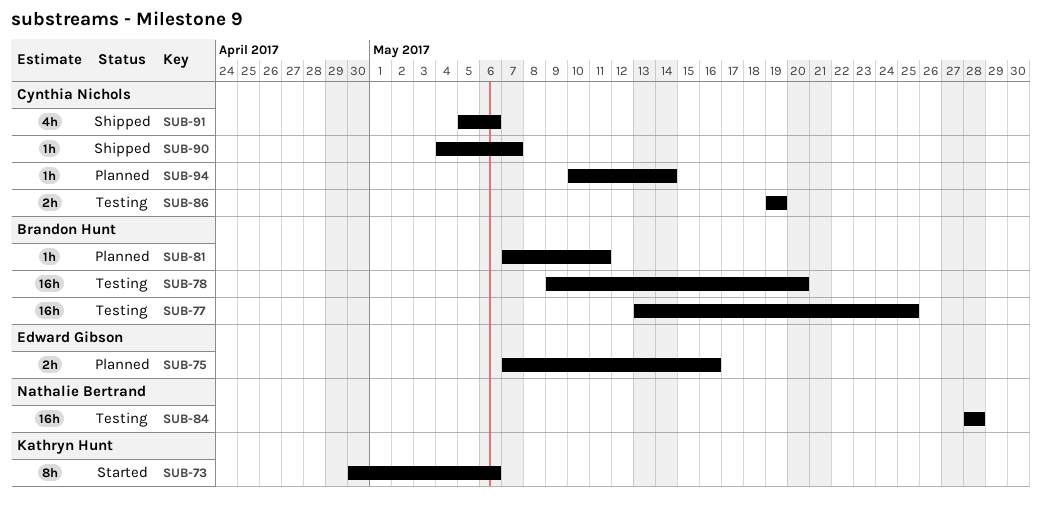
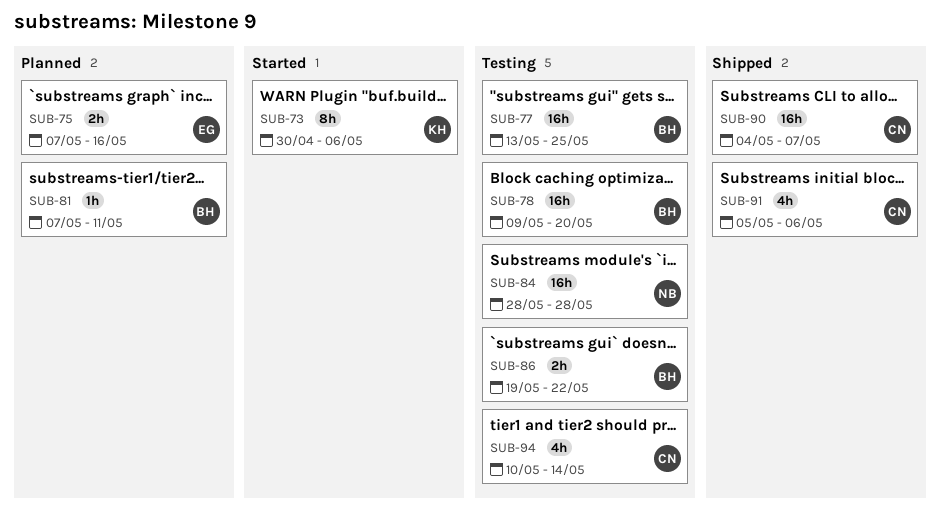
SUB-86, owner: Cynthia Nichols -> Brandon Hunt
SUB-86, due: May 19 -> May 22
SUB-90, estimate: 1h -> 16h
SUB-94, status: Planned -> Testing
SUB-94, estimate: 1h -> 4h

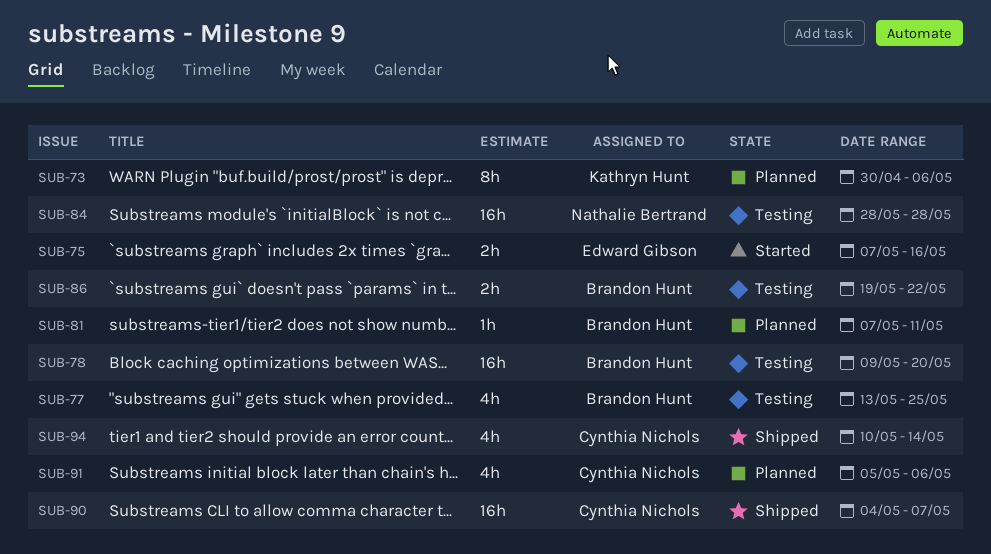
SUB-73, status: Started -> Planned
SUB-75, status: Planned -> Started
SUB-77, estimate: 16h -> 4h
SUB-91, status: Shipped -> Planned
SUB-94, status: Testing -> Shipped

